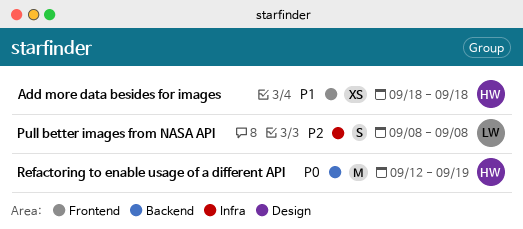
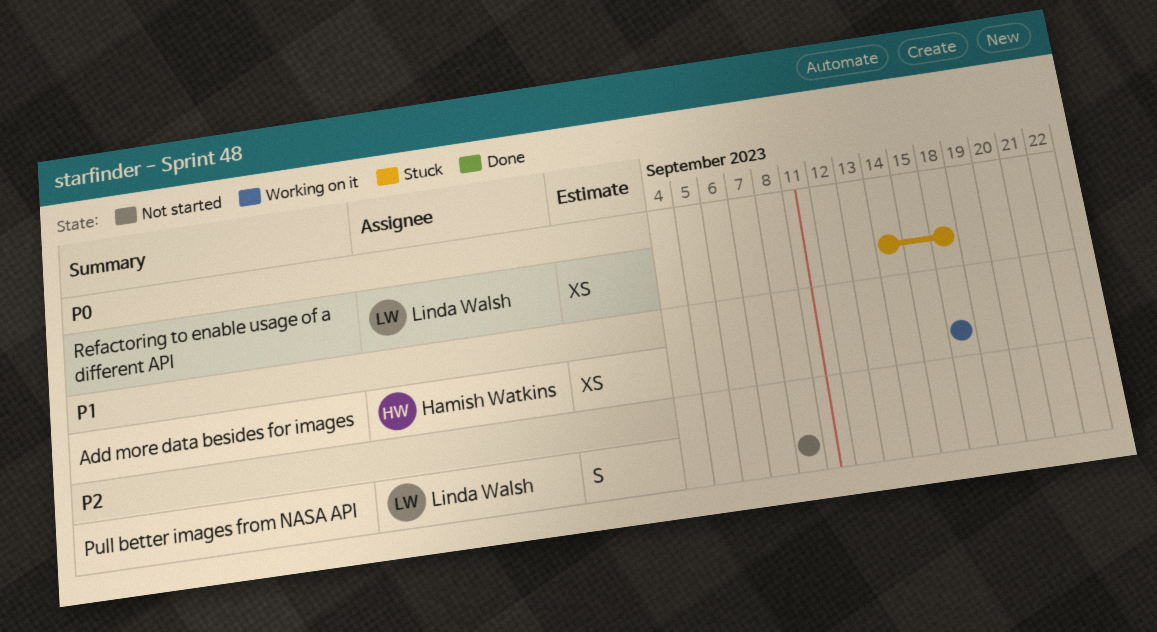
Refactoring to enable usage of a different API, owner: Hamish Watkins -> Linda Walsh
Refactoring to enable usage of a different API, estimate: M -> XS
Refactoring to enable usage of a different API, start: Sep 12 -> Sep 14
Refactoring to enable usage of a different API, due: Sep 19 -> Sep 18

